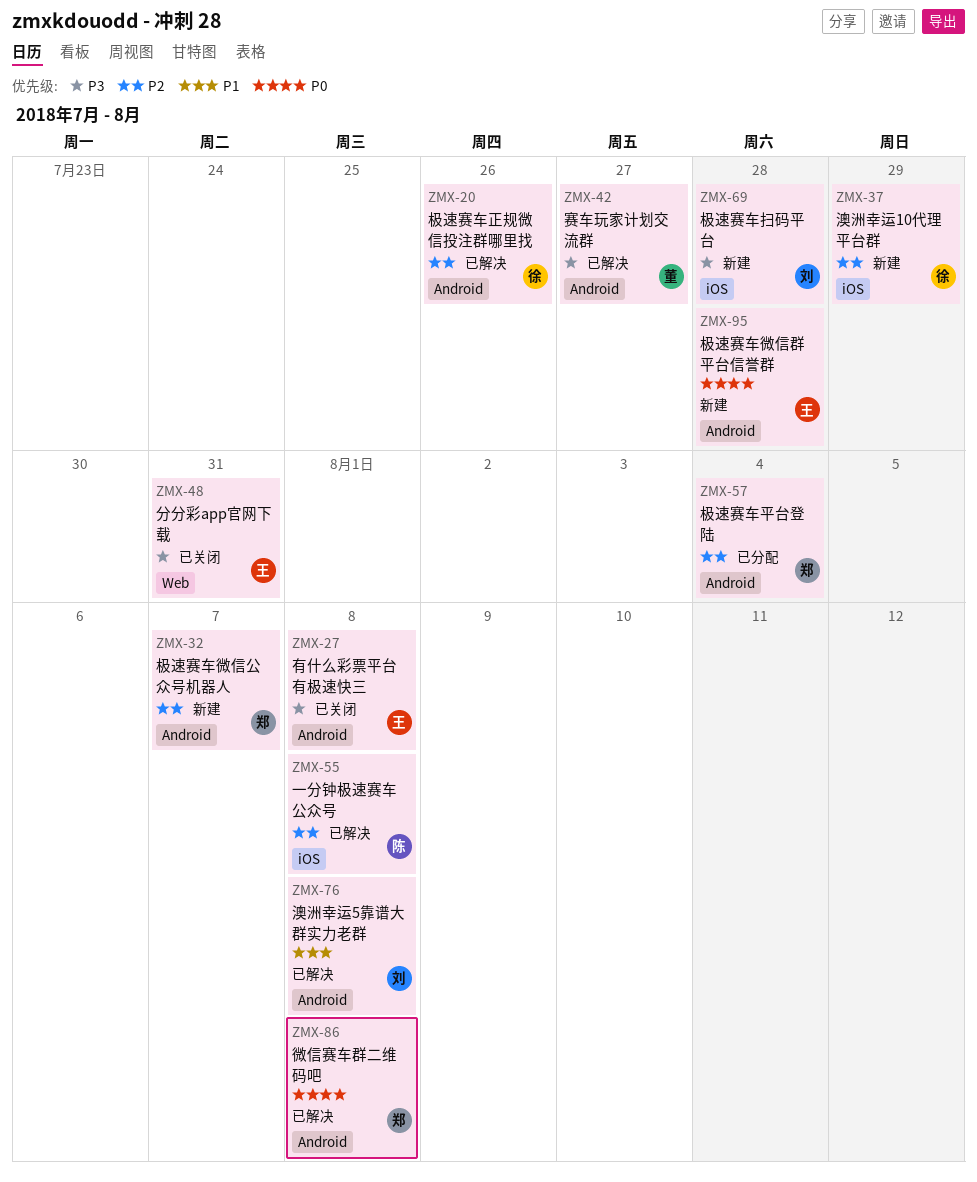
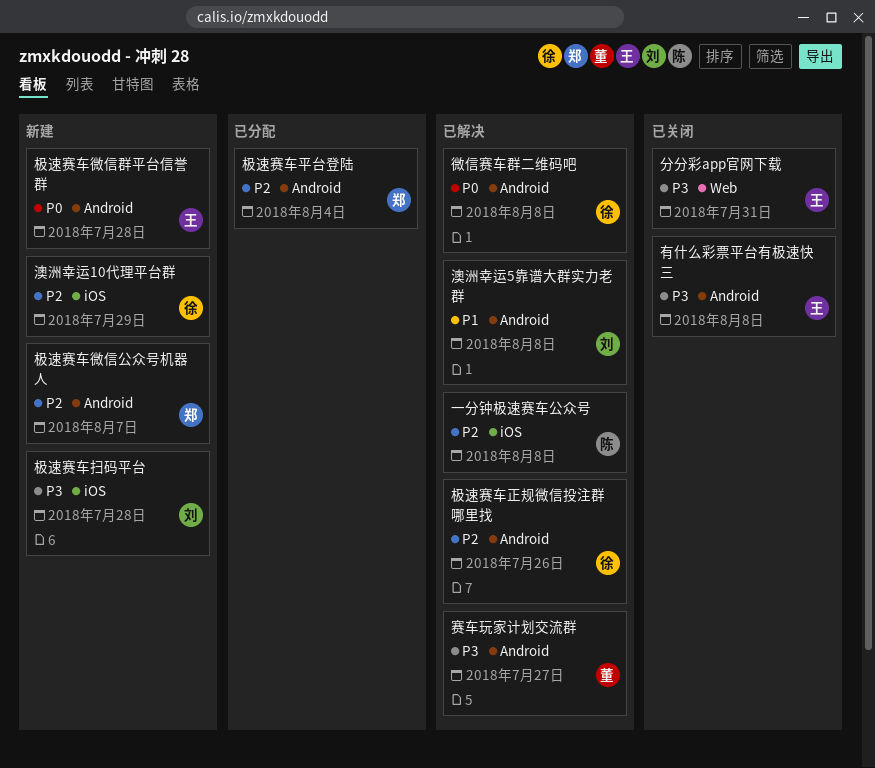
微信赛车群二维码吧, owner: 郑 -> 徐

